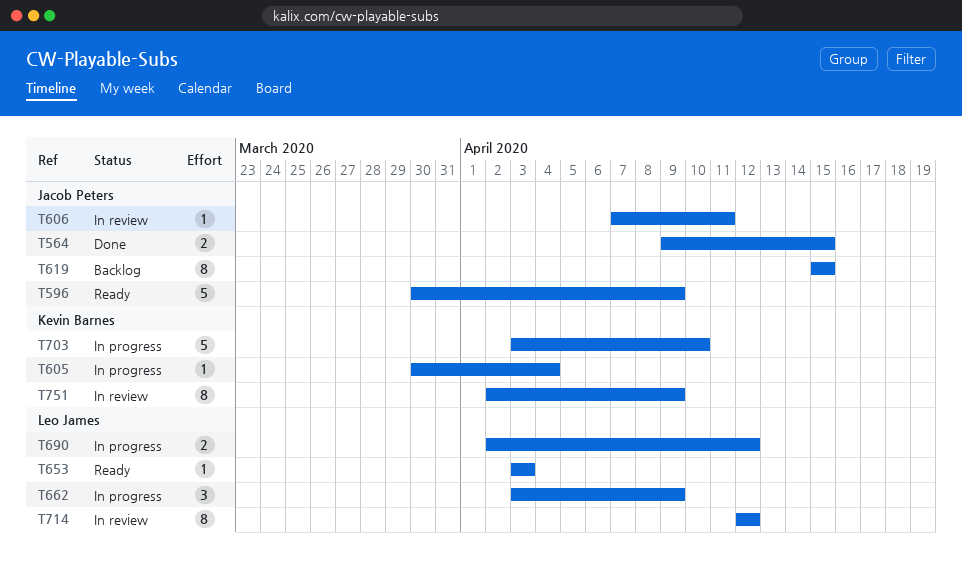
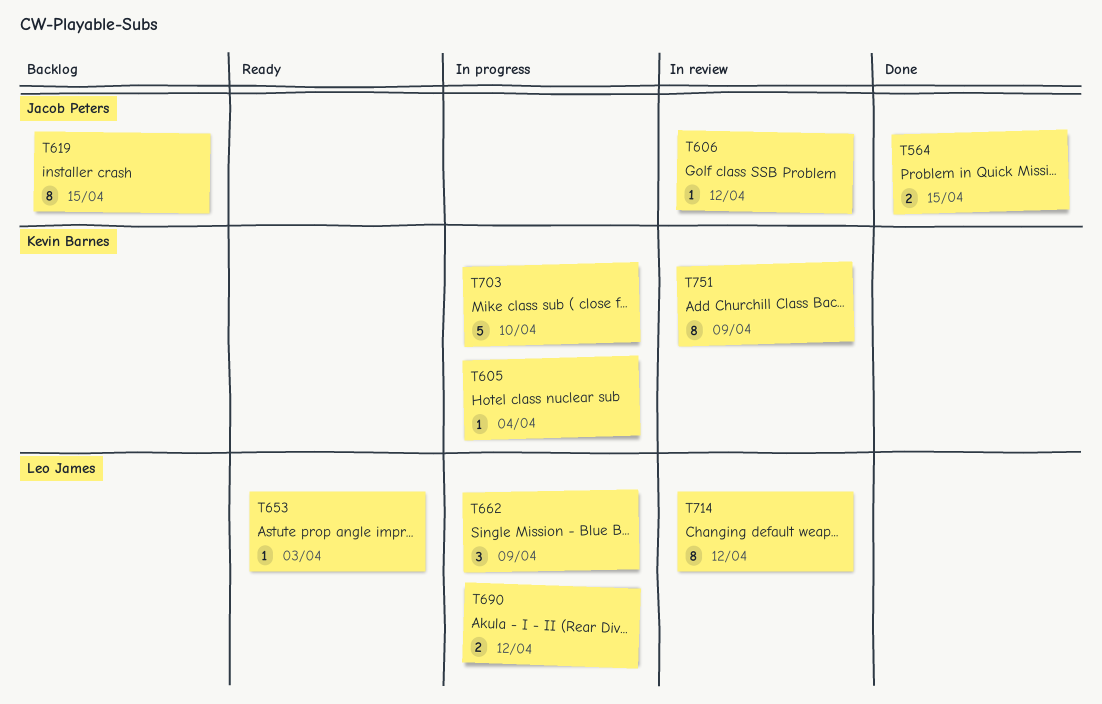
T596: present -> none
T606, due: Apr 11 -> Apr 12

